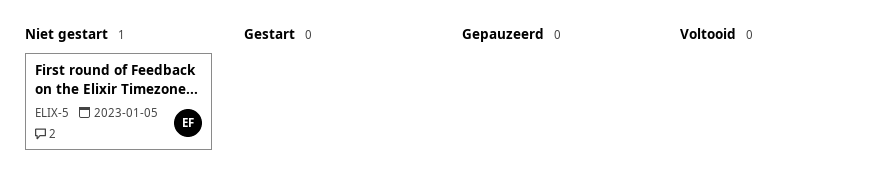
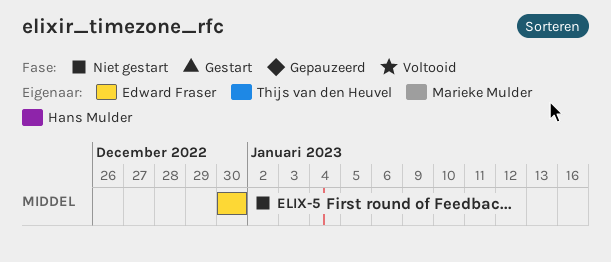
ELIX-5, due: Jan 5 -> Dec 30

